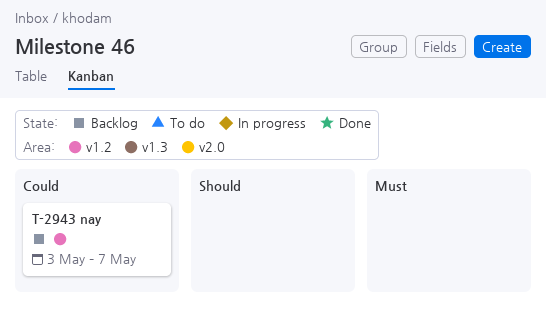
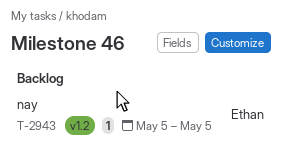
T-2943, start: May 3 -> May 5
T-2943, due: May 7 -> May 5

